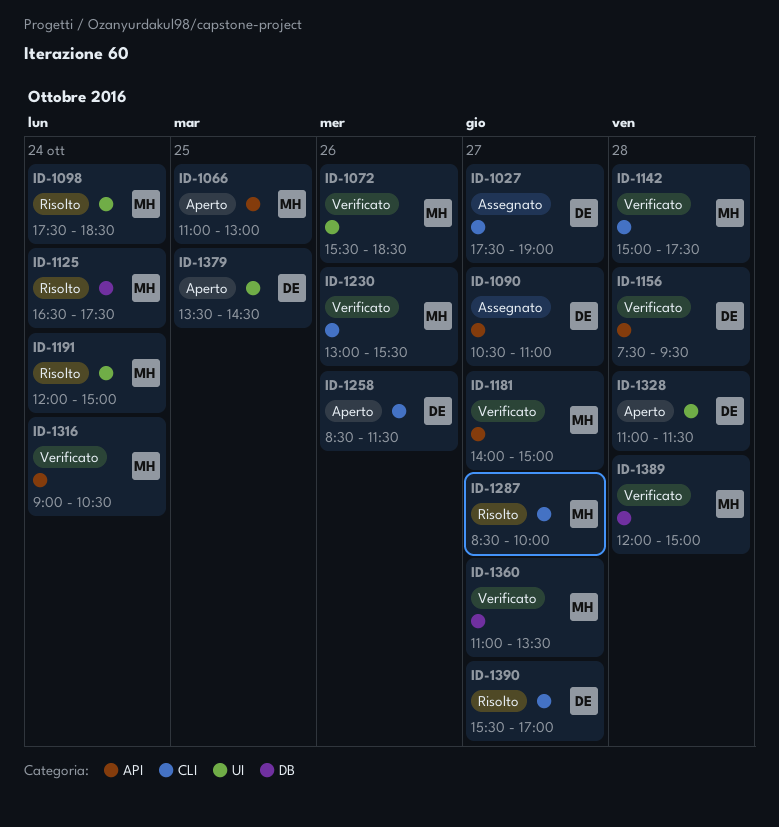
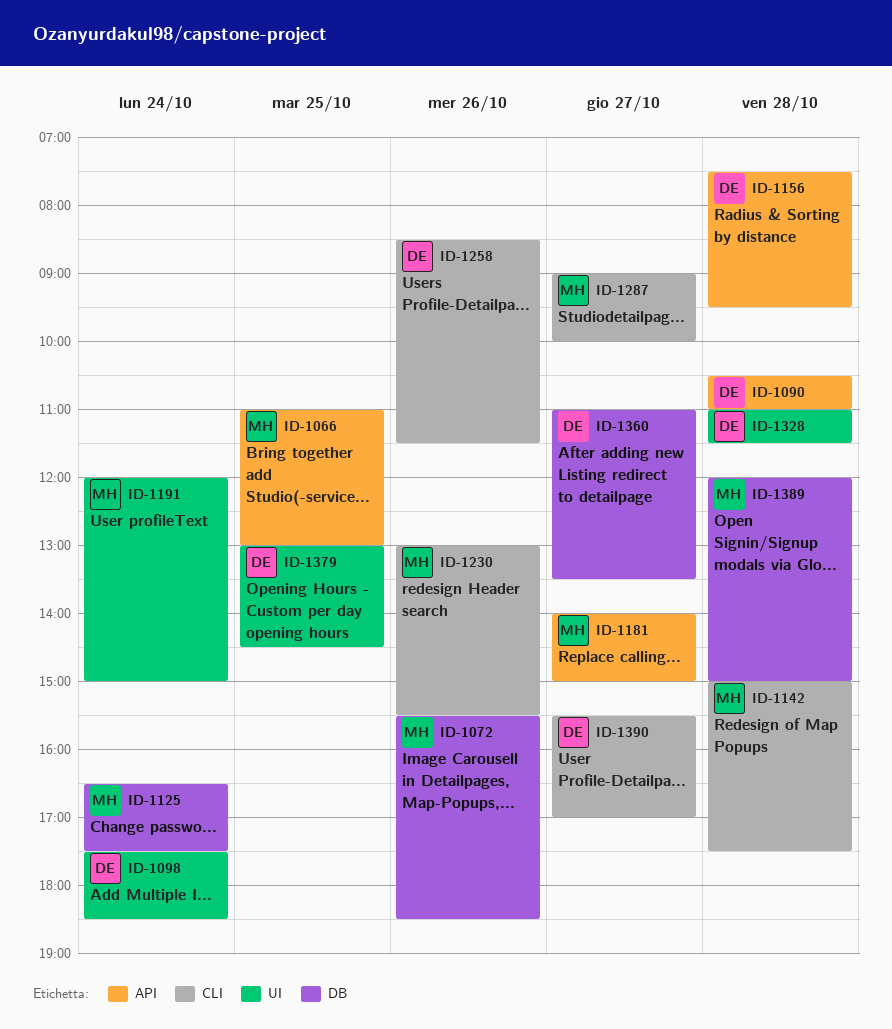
ID-1027: present -> none
ID-1072, label: UI -> DB
ID-1090, day: Oct 27 -> Oct 28
ID-1098, owner: MH -> DE
ID-1287, begins: 08:30 -> 09:00
ID-1316: present -> none
ID-1360, owner: MH -> DE
ID-1379, begins: 13:30 -> 13:00

